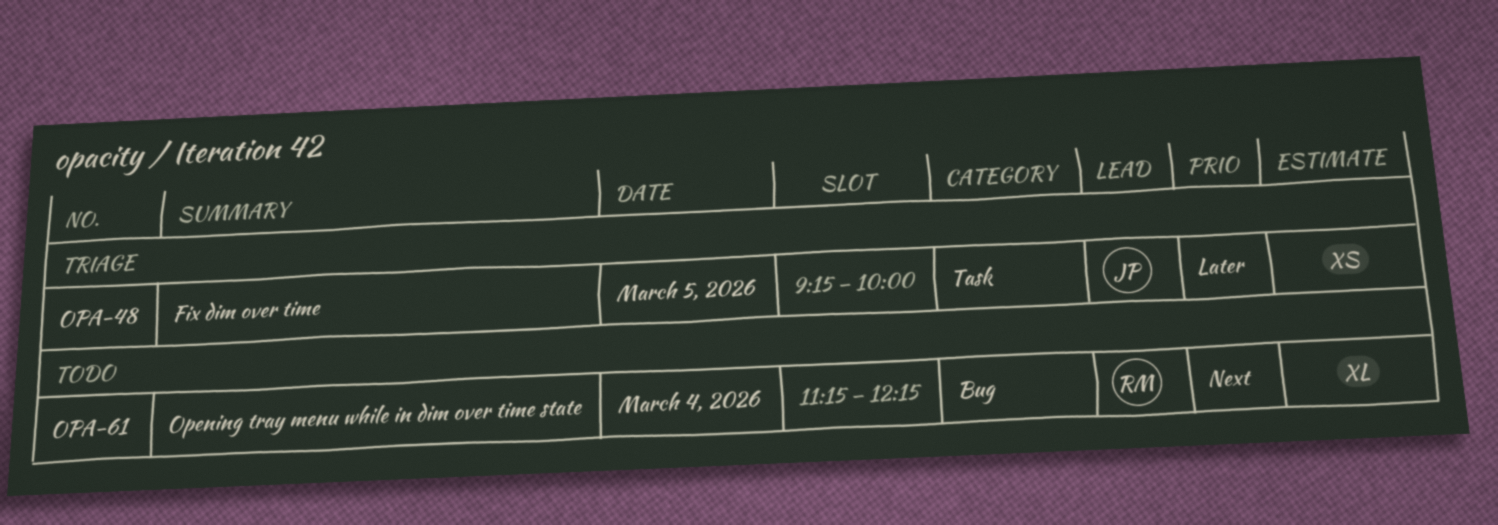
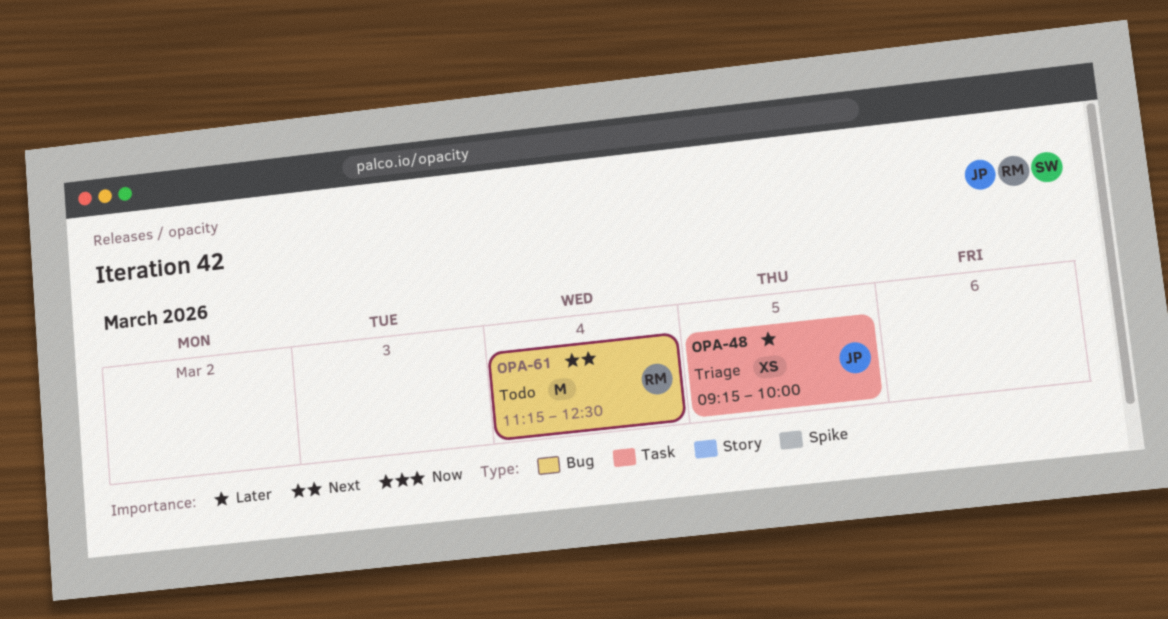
OPA-61, estimate: XL -> M
OPA-61, ends: 12:15 -> 12:30

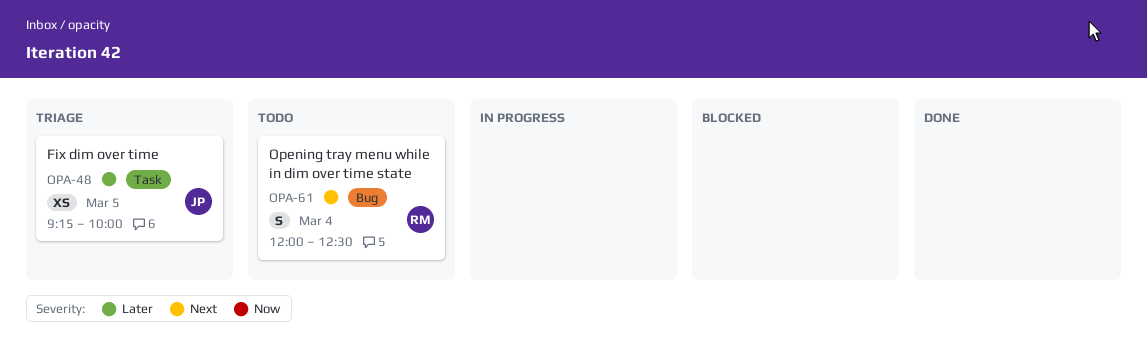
OPA-61, estimate: M -> S
OPA-61, begins: 11:15 -> 12:00

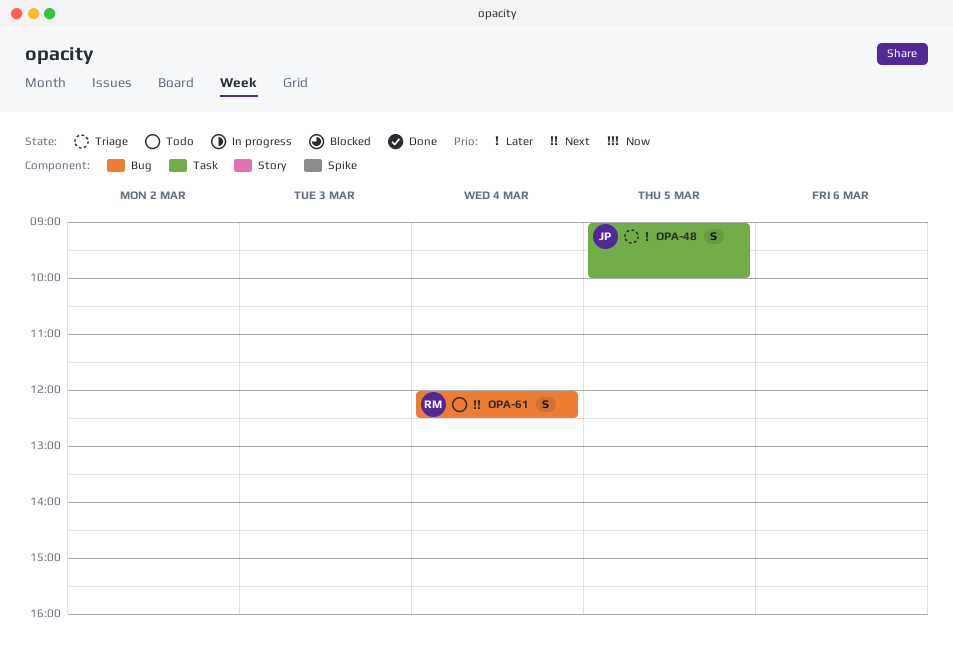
OPA-48, estimate: XS -> S
OPA-48, begins: 09:15 -> 09:00

